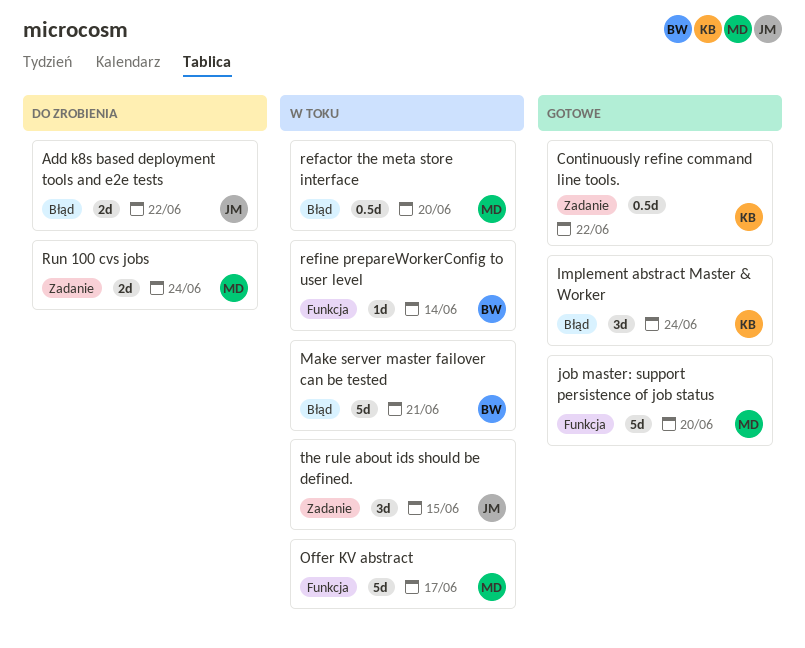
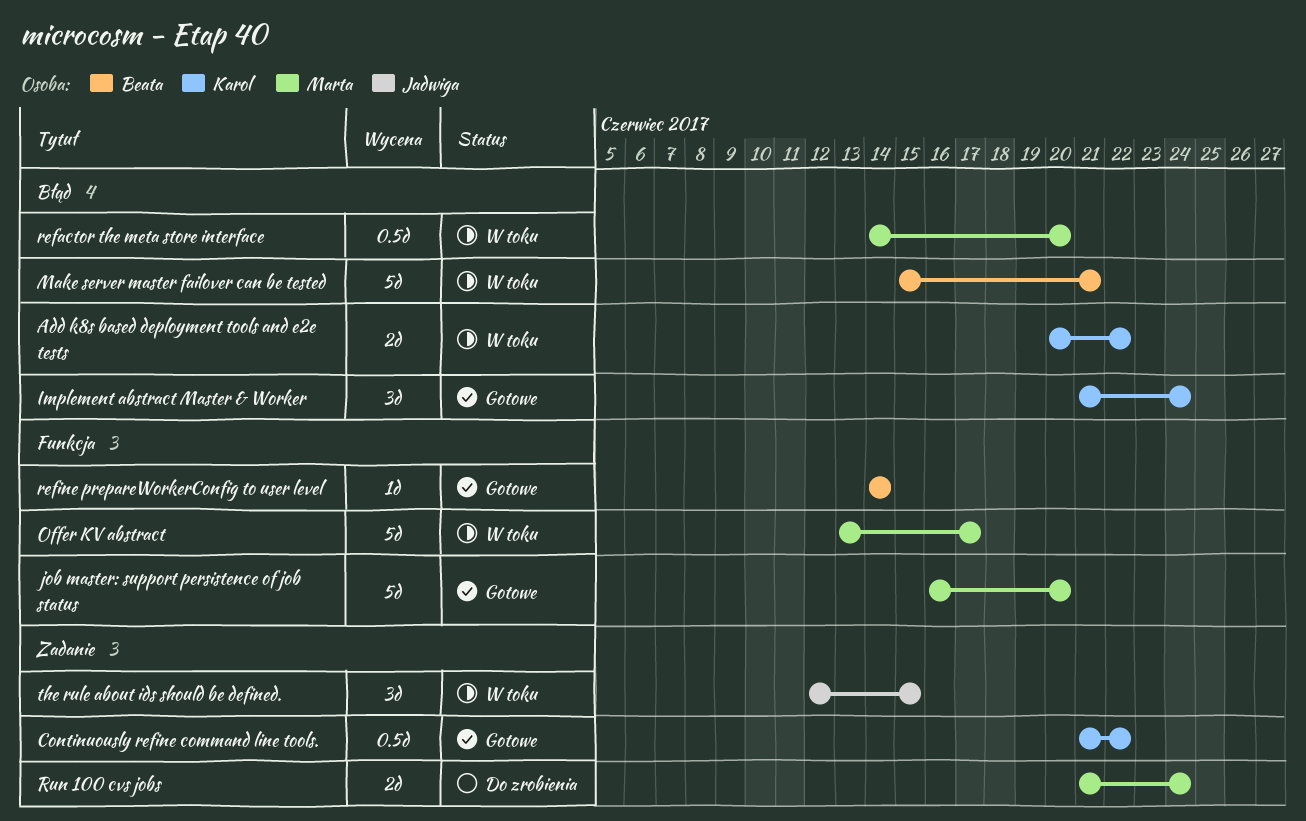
Add k8s based deployment tools and e2e tests, status: Do zrobienia -> W toku
Add k8s based deployment tools and e2e tests, owner: Jadwiga -> Karol
refine prepareWorkerConfig to user level, status: W toku -> Gotowe

